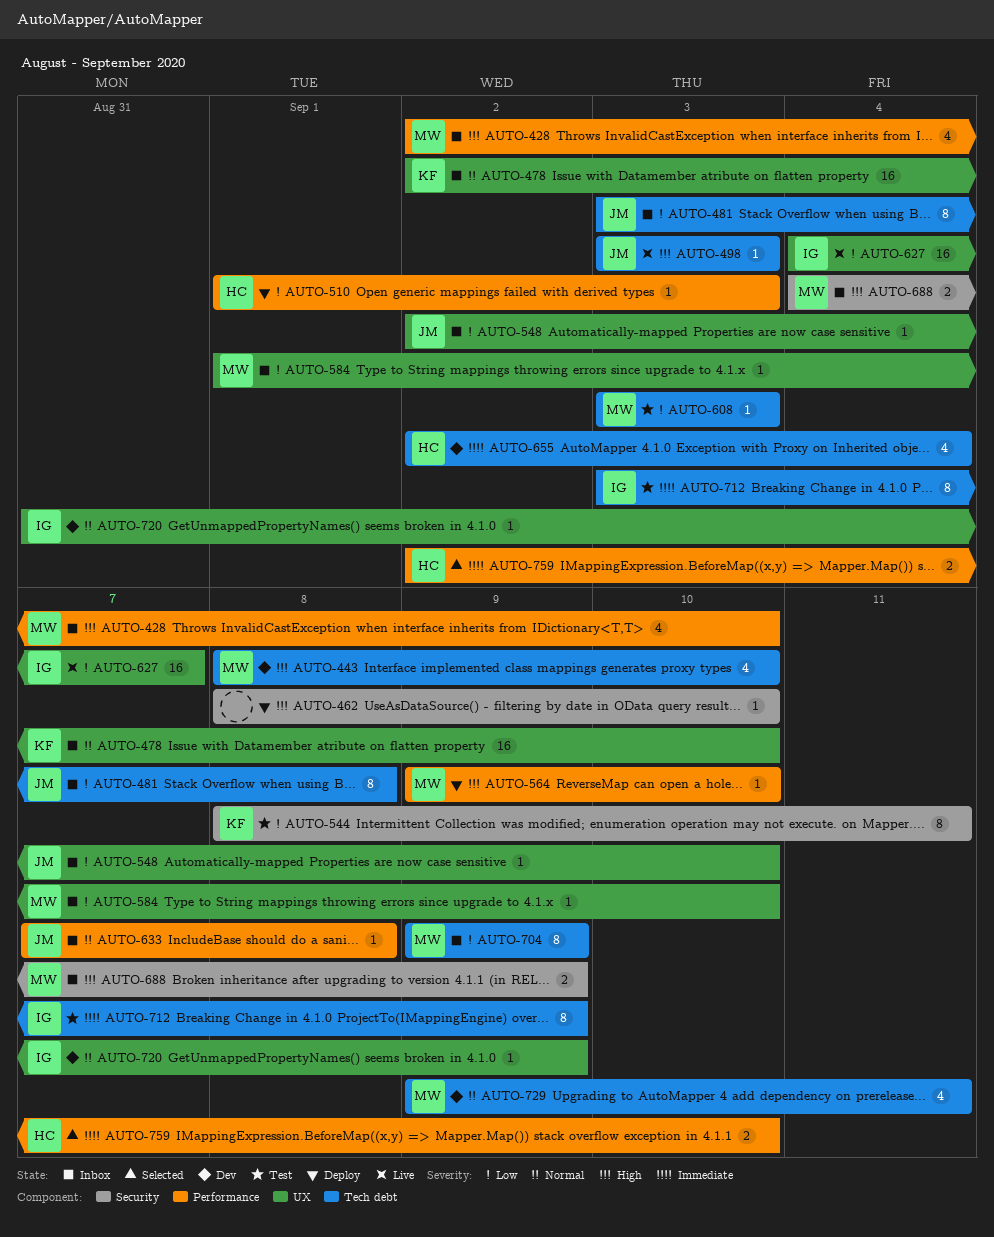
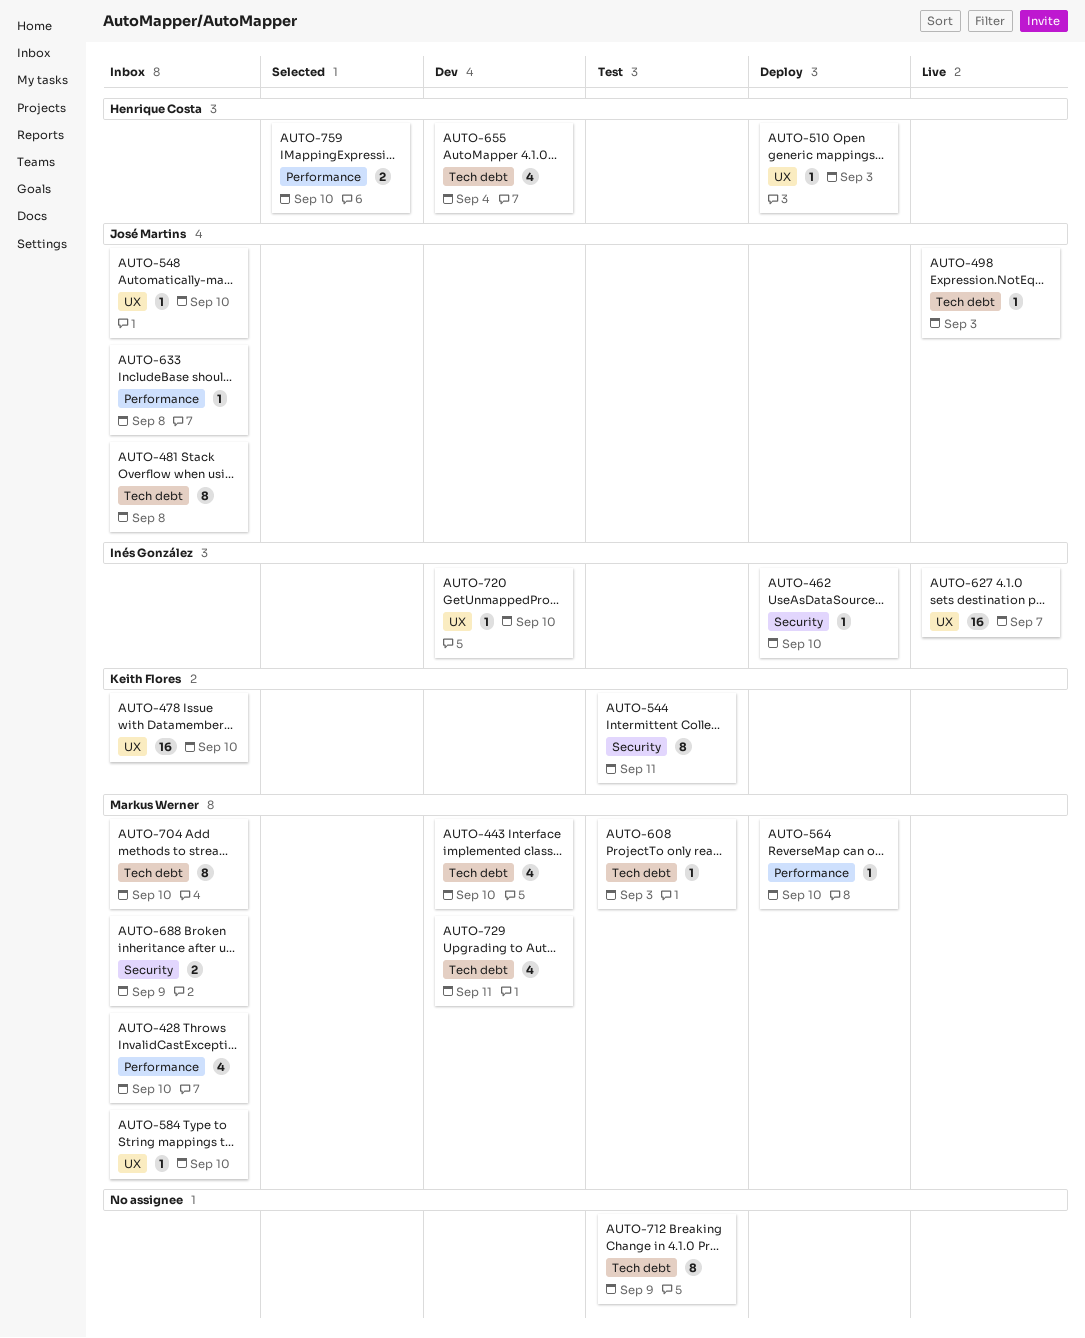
AUTO-462, owner: none -> Inés González
AUTO-510, label: Performance -> UX
AUTO-704, due: Sep 9 -> Sep 10
AUTO-712, owner: Inés González -> none
AUTO-720, due: Sep 9 -> Sep 10

